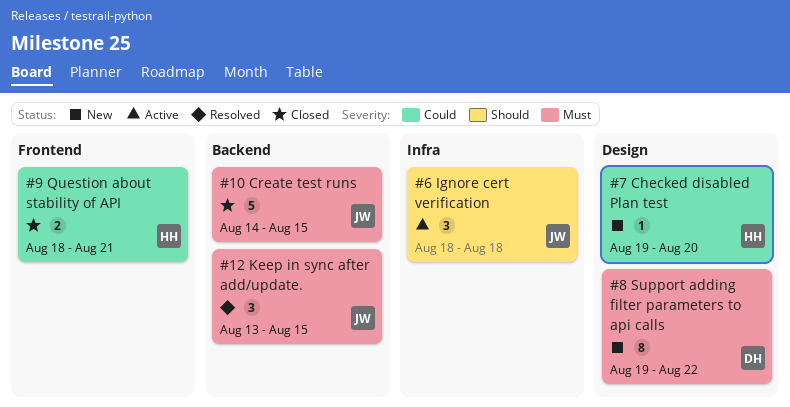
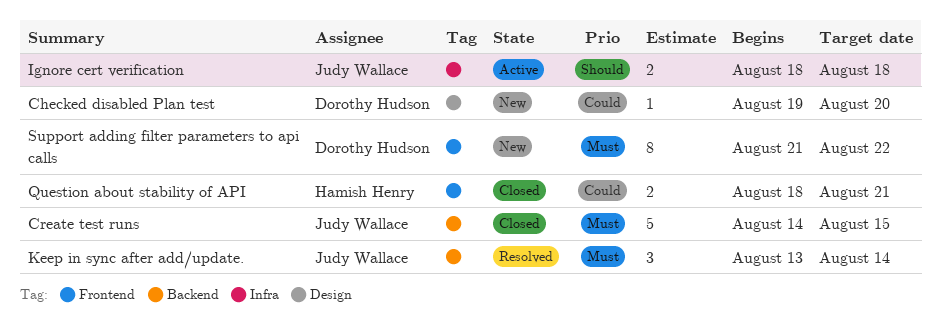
Checked disabled Plan test, owner: Hamish Henry -> Dorothy Hudson
Ignore cert verification, estimate: 3 -> 2
Keep in sync after add/update., due: Aug 15 -> Aug 14
Support adding filter parameters to api calls, label: Design -> Frontend
Support adding filter parameters to api calls, start: Aug 19 -> Aug 21

